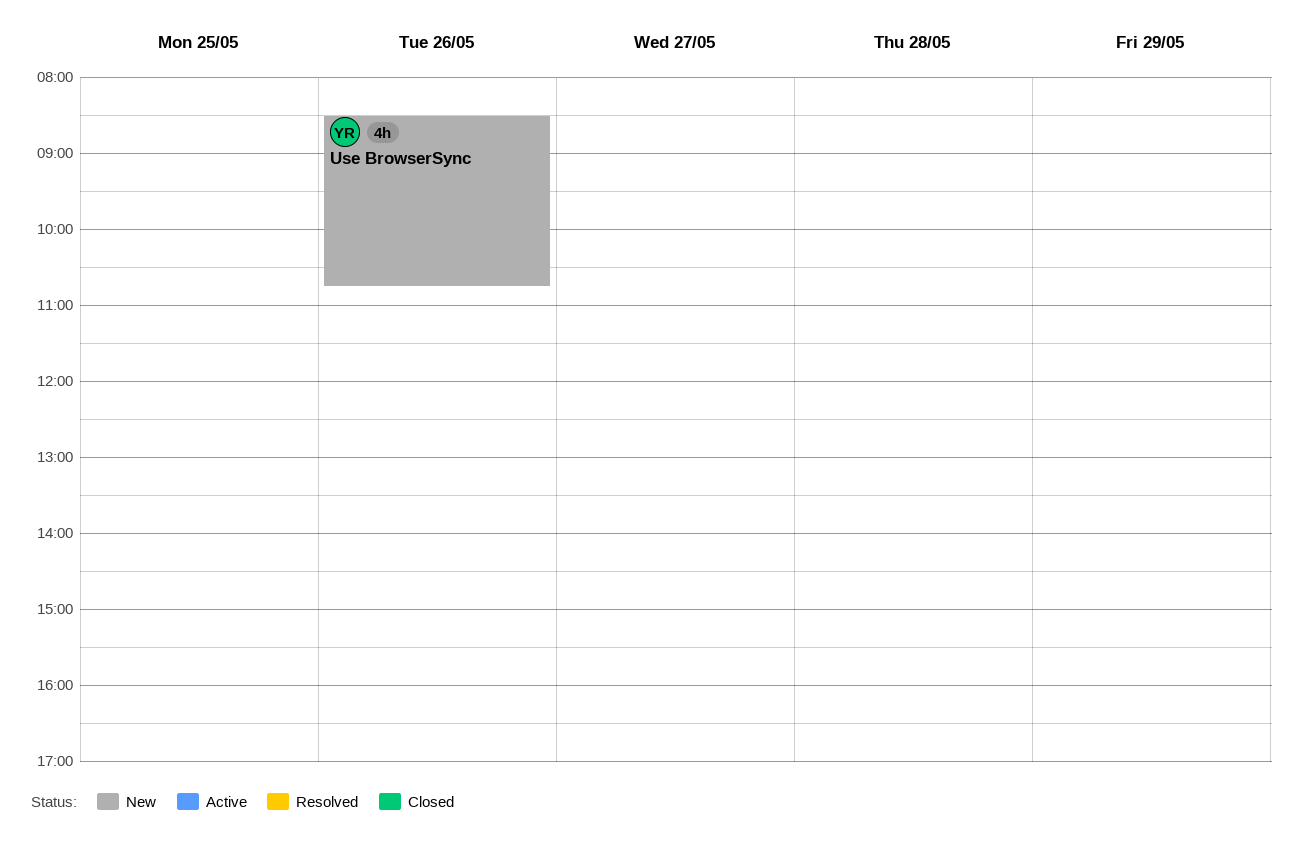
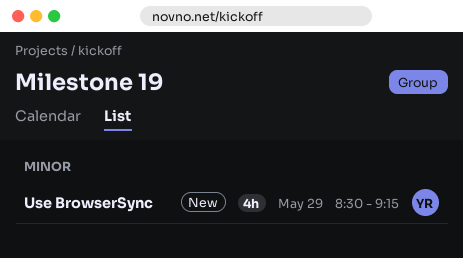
Use BrowserSync, day: May 26 -> May 29
Use BrowserSync, ends: 10:45 -> 09:15

